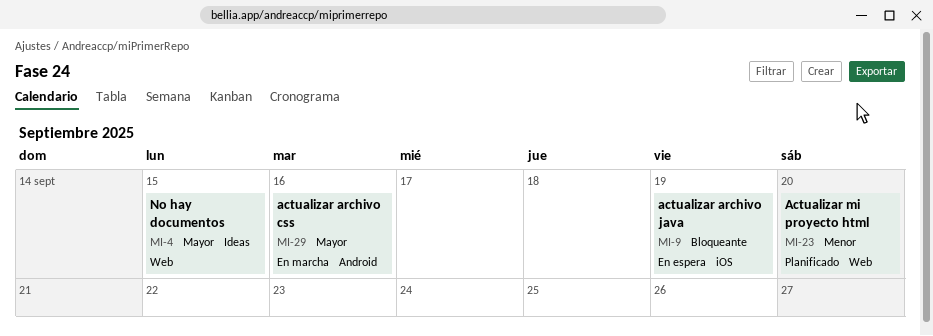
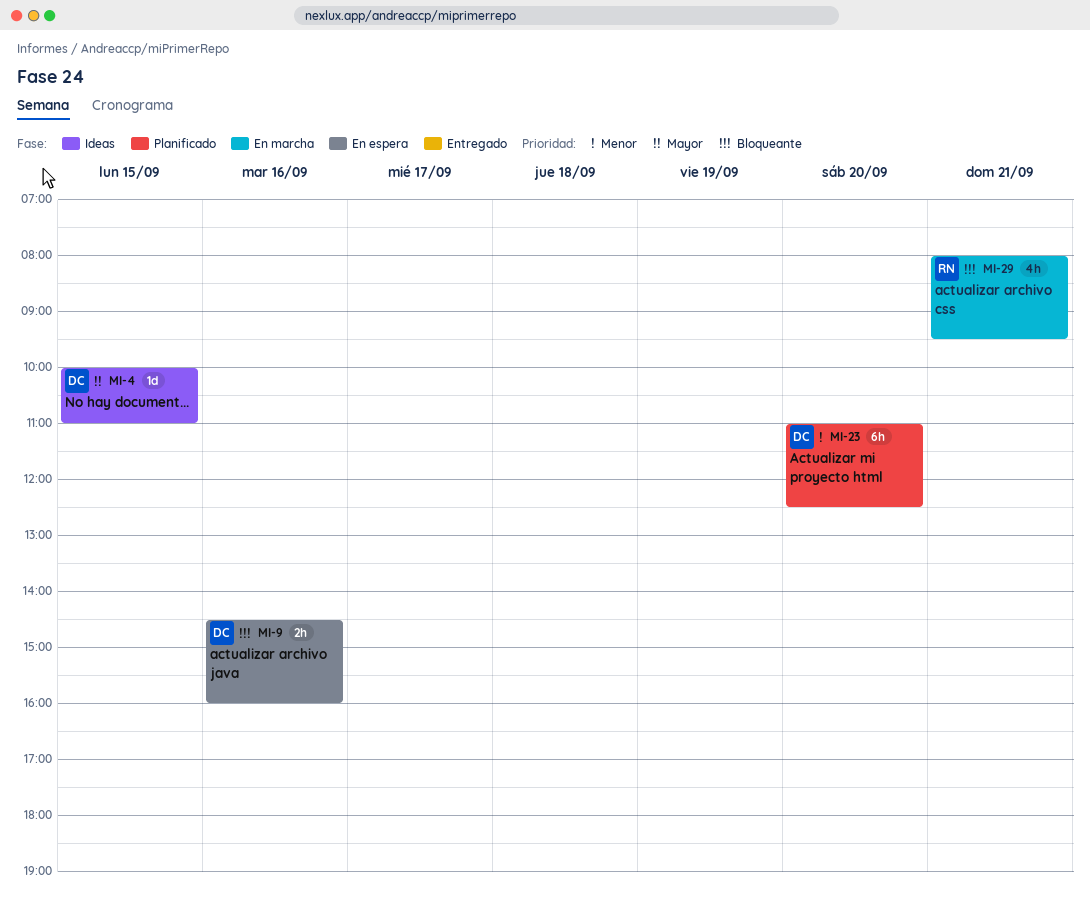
MI-9, day: Sep 19 -> Sep 16
MI-29, priority: Mayor -> Bloqueante
MI-29, day: Sep 16 -> Sep 21

